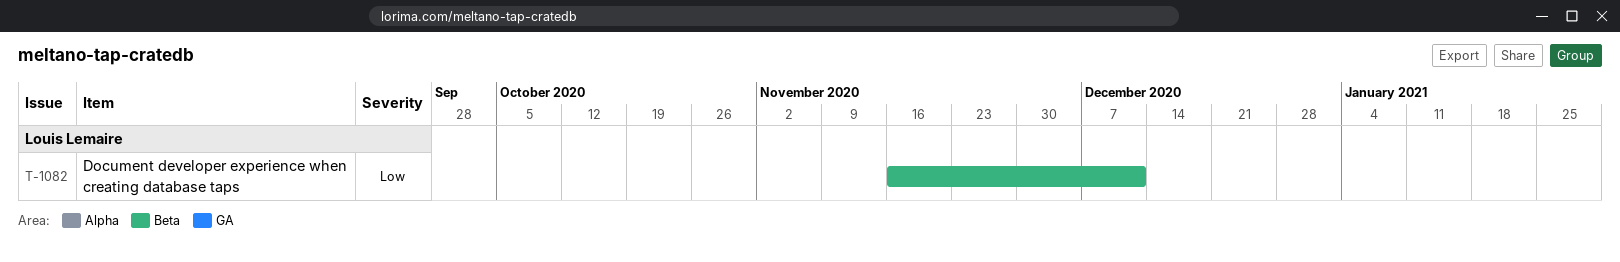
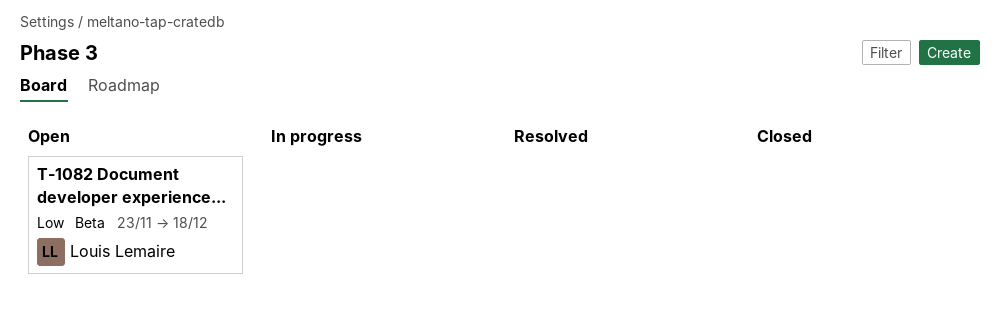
T-1082, start: Nov 16 -> Nov 23
T-1082, due: Dec 11 -> Dec 18

